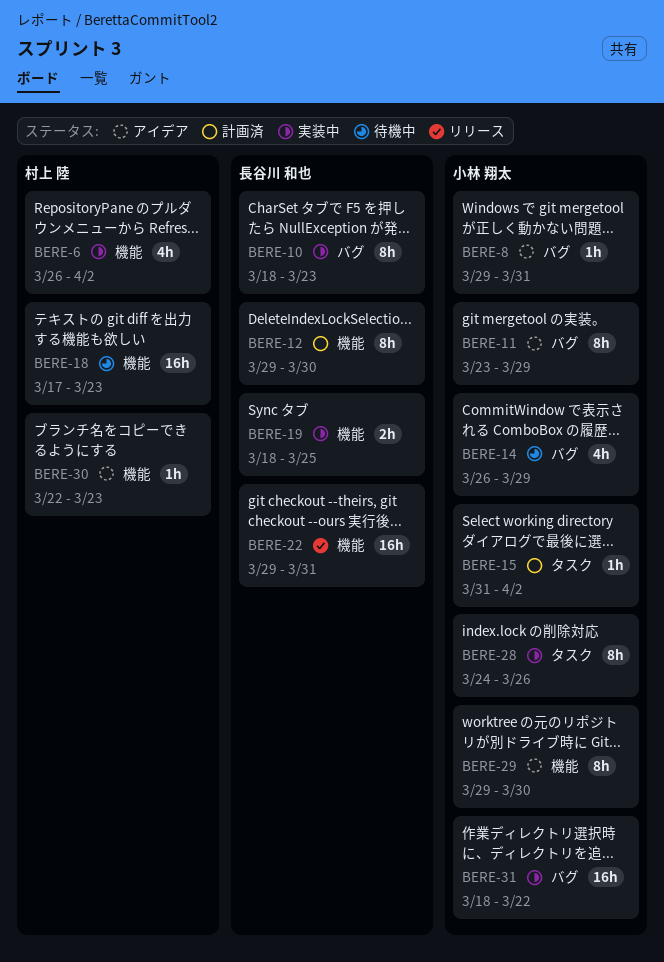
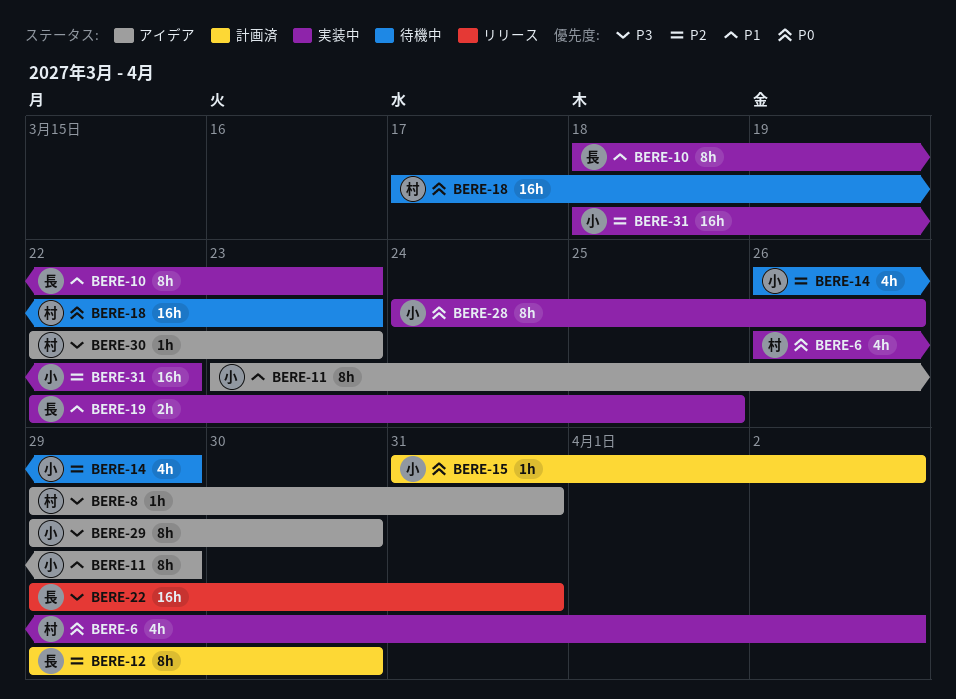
BERE-8, owner: 小林 翔太 -> 村上 陸
BERE-19, start: Mar 18 -> Mar 22

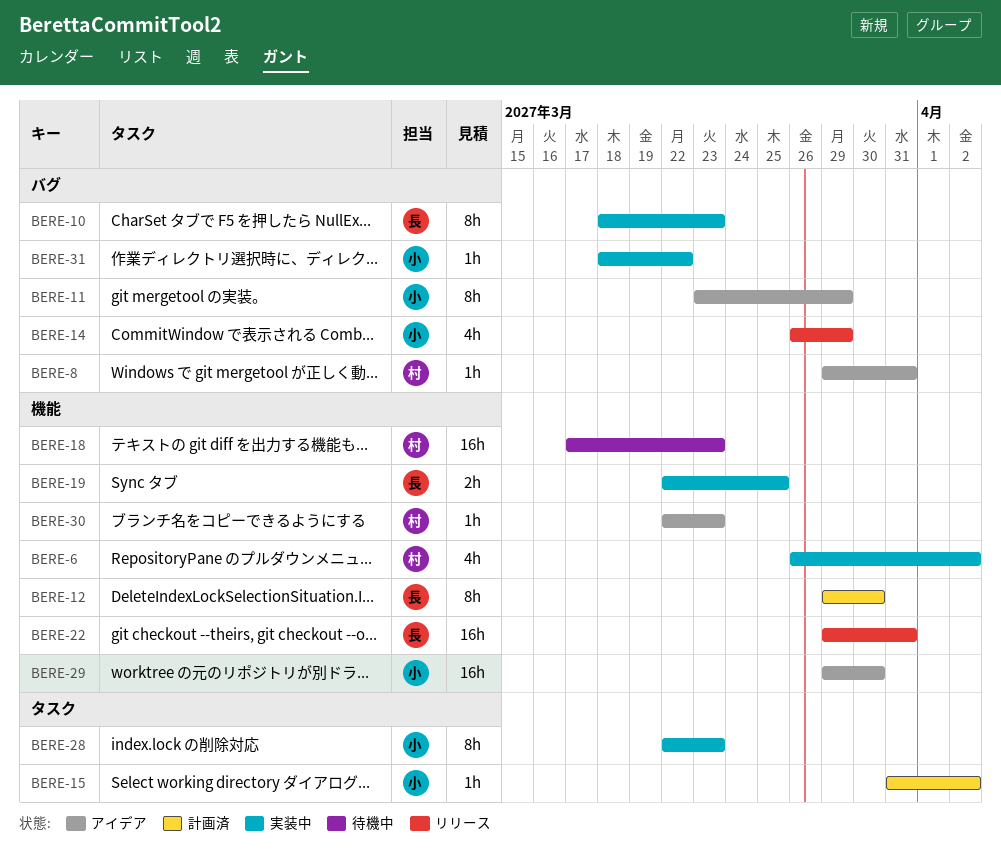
BERE-14, status: 待機中 -> リリース
BERE-28, start: Mar 24 -> Mar 22
BERE-28, due: Mar 26 -> Mar 23
BERE-29, estimate: 8h -> 16h
BERE-31, estimate: 16h -> 1h

